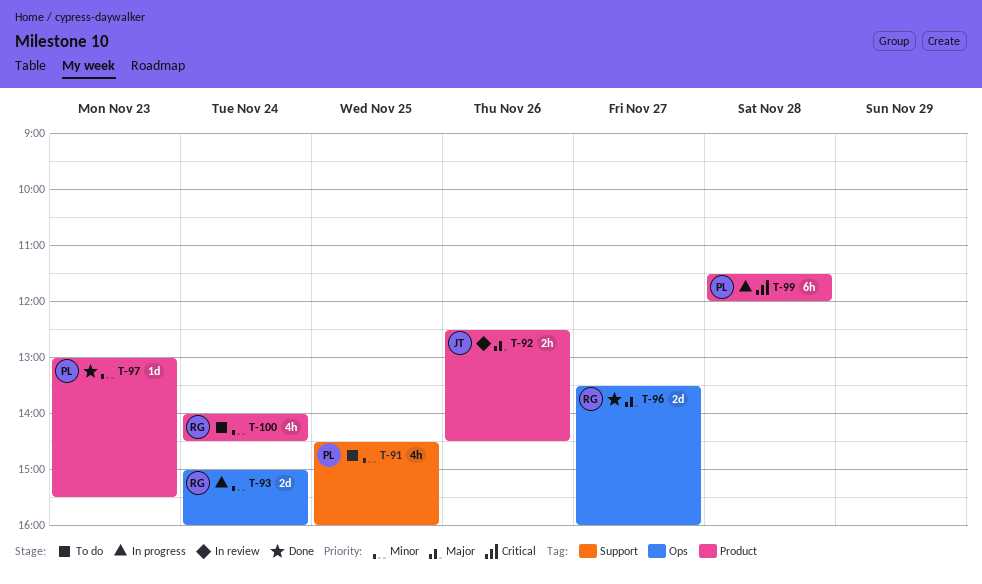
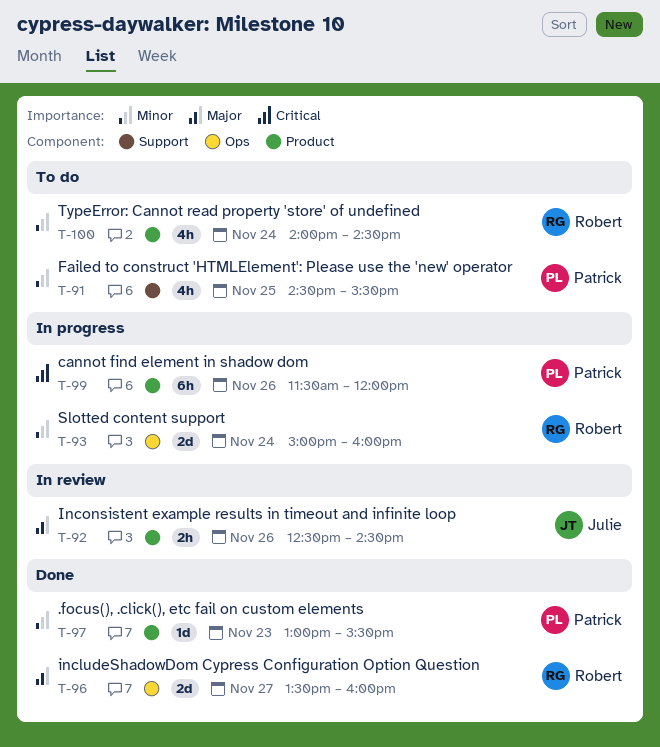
T-91, ends: 16:00 -> 15:30
T-99, day: Nov 28 -> Nov 26

